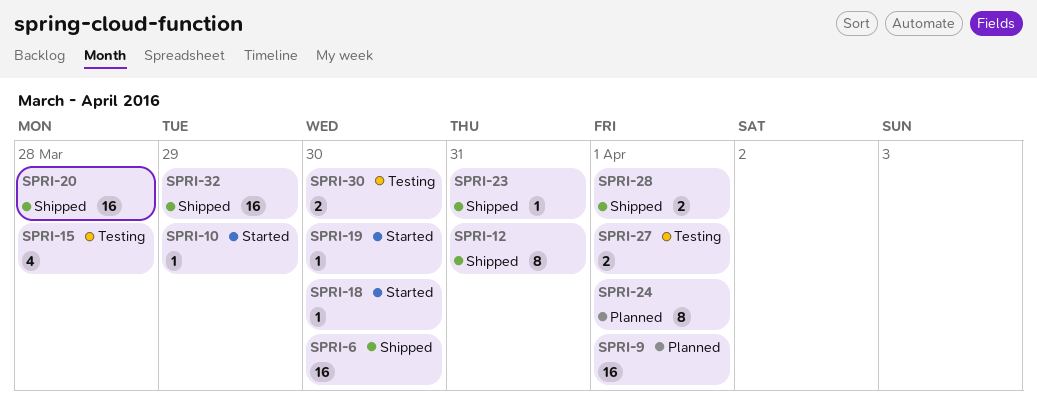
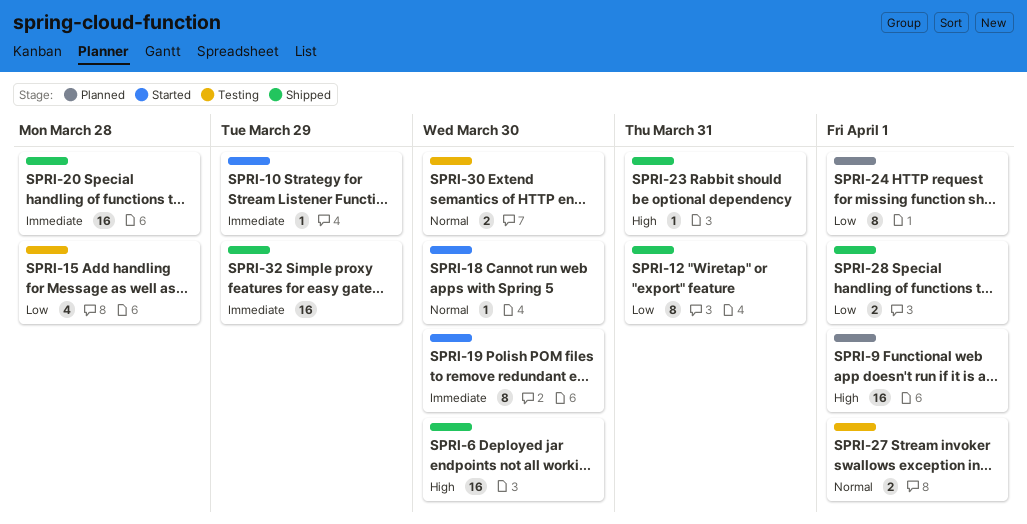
SPRI-19, estimate: 1 -> 8

